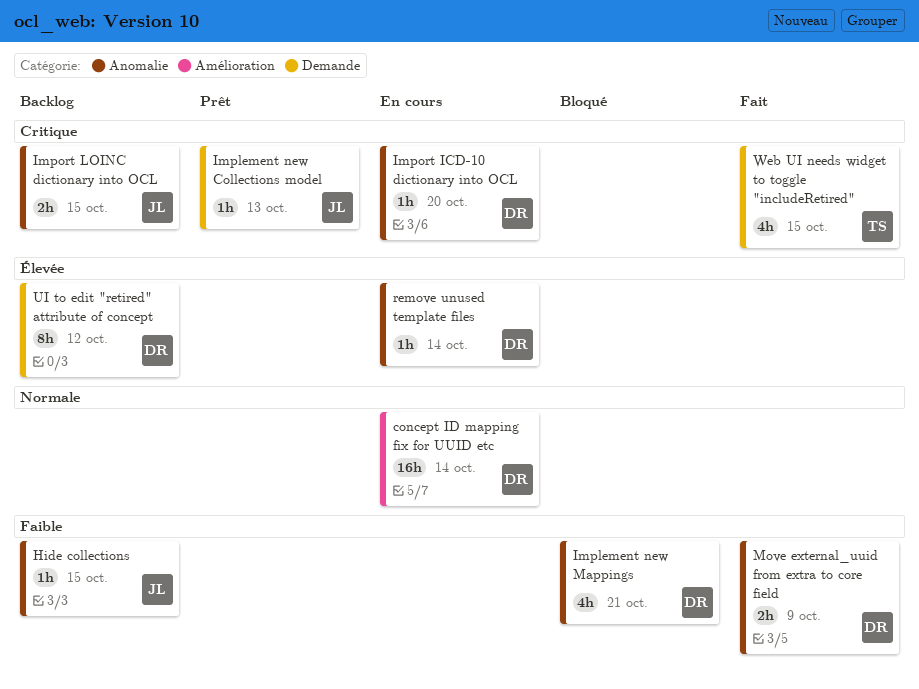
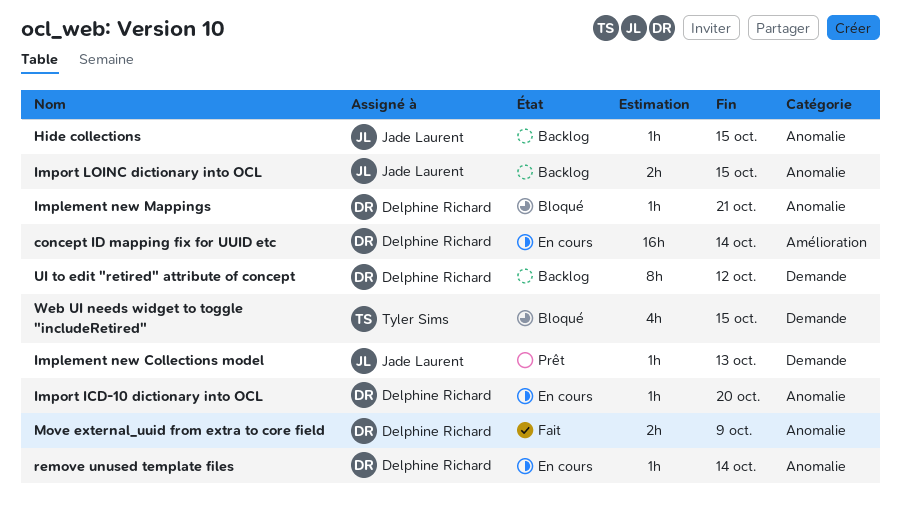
Implement new Mappings, estimate: 4h -> 1h
Web UI needs widget to toggle "includeRetired", status: Fait -> Bloqué

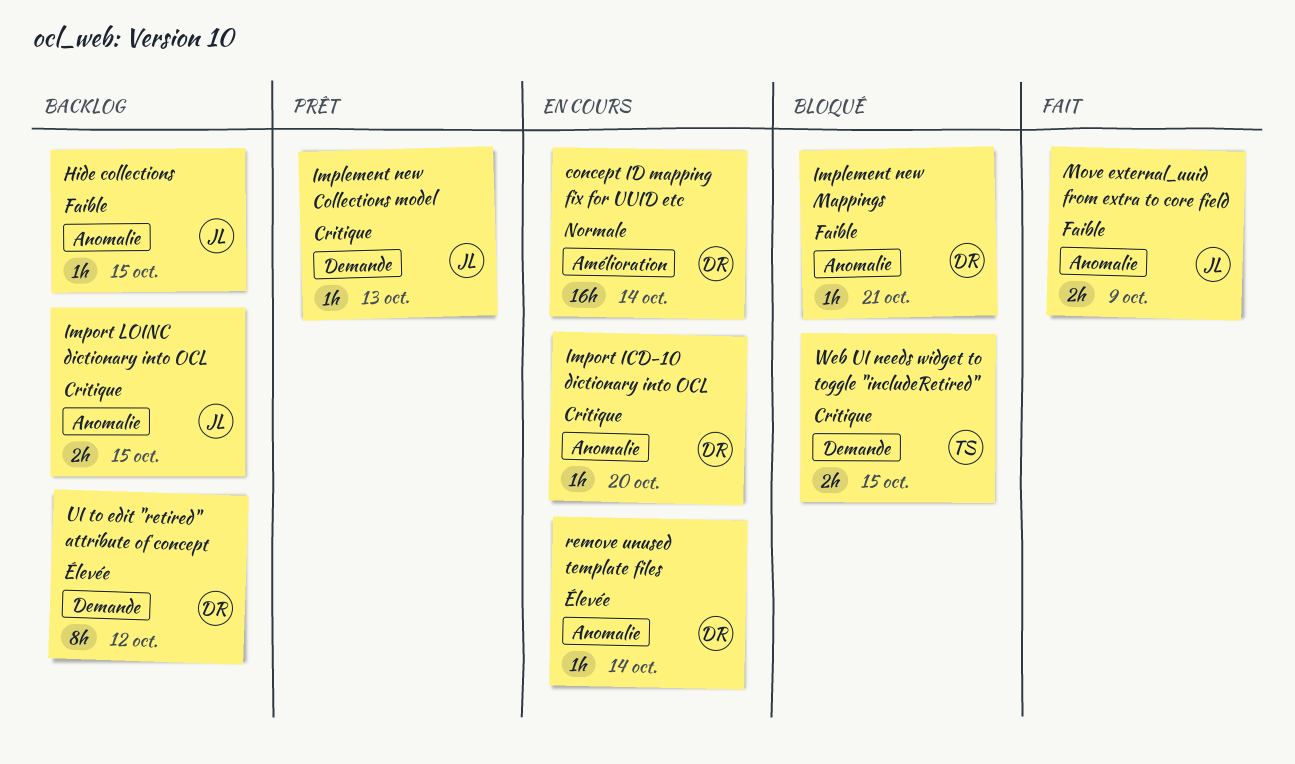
Move external_uuid from extra to core field, owner: Delphine Richard -> Jade Laurent
Web UI needs widget to toggle "includeRetired", estimate: 4h -> 2h

